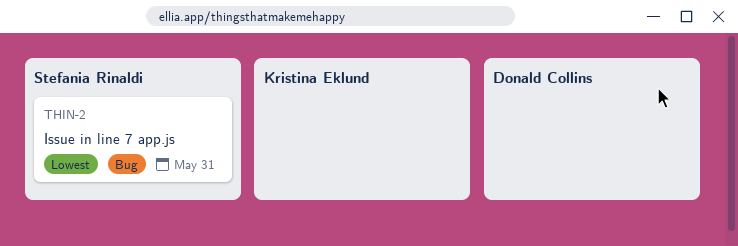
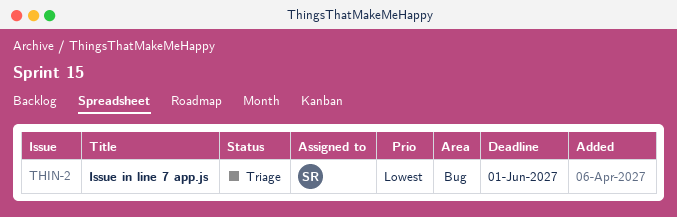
THIN-2, due: May 31 -> Jun 1

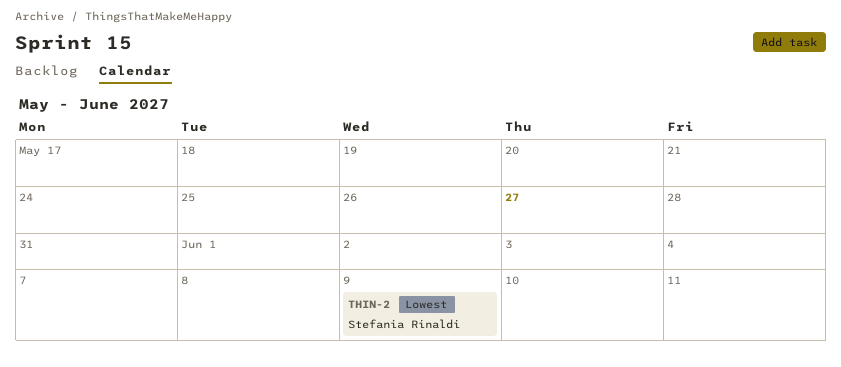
THIN-2, due: Jun 1 -> Jun 9

